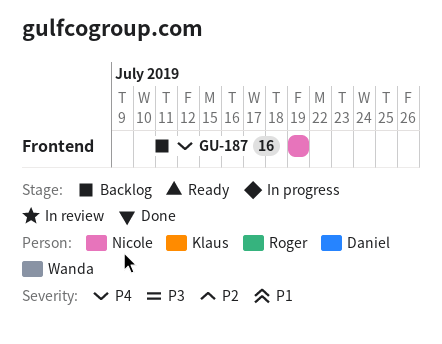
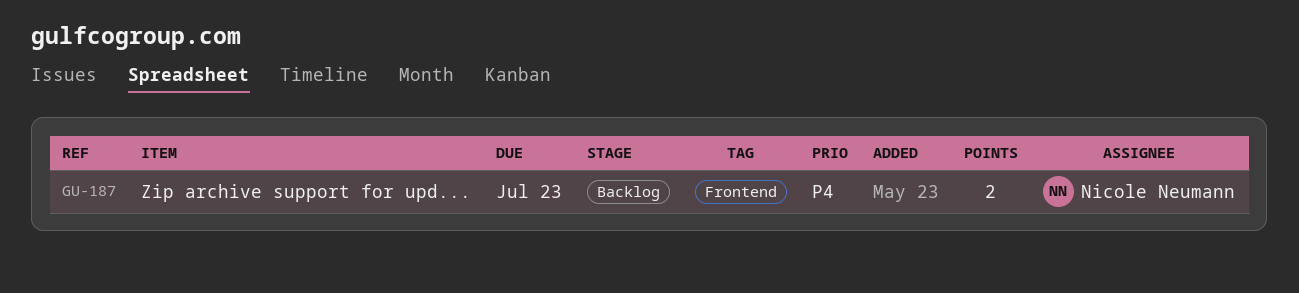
GU-187, estimate: 16 -> 2
GU-187, due: Jul 19 -> Jul 23

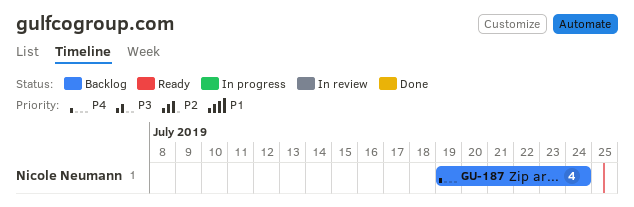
GU-187, estimate: 2 -> 4
GU-187, due: Jul 23 -> Jul 24

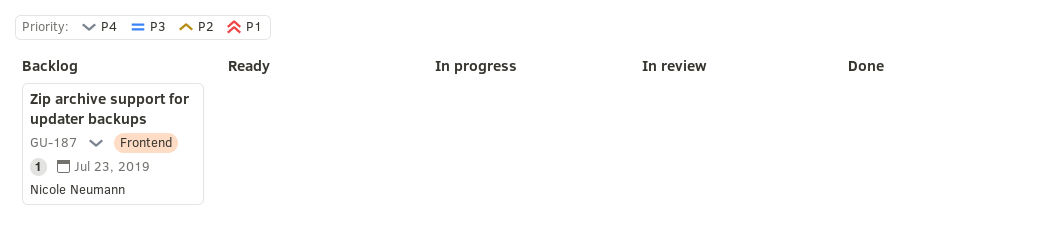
GU-187, estimate: 4 -> 1
GU-187, due: Jul 24 -> Jul 23

